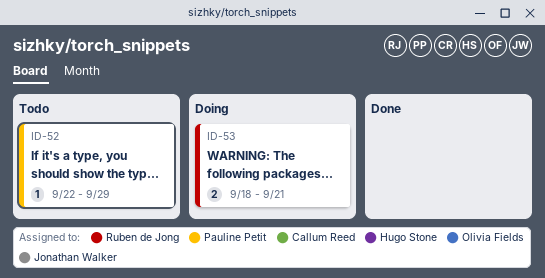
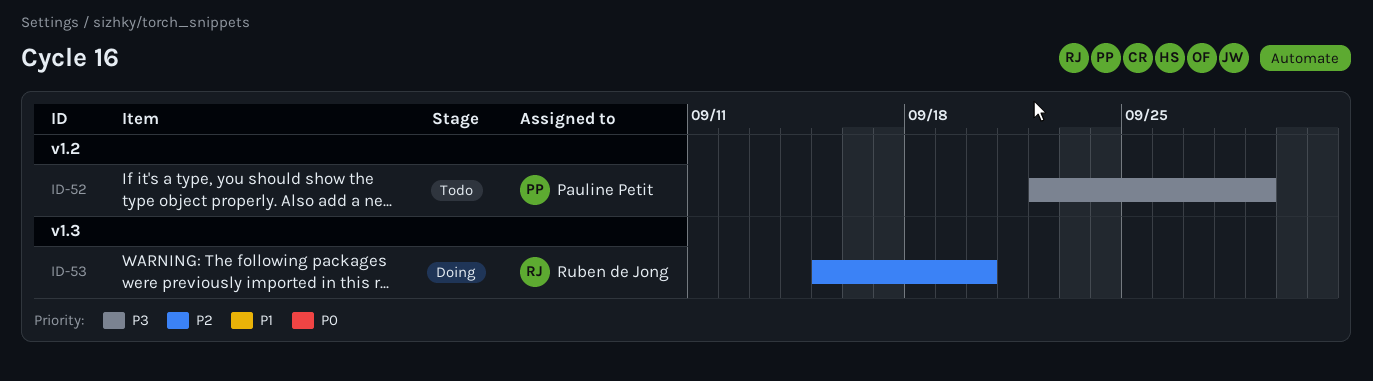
ID-53, start: Sep 18 -> Sep 15
ID-53, due: Sep 21 -> Sep 20

